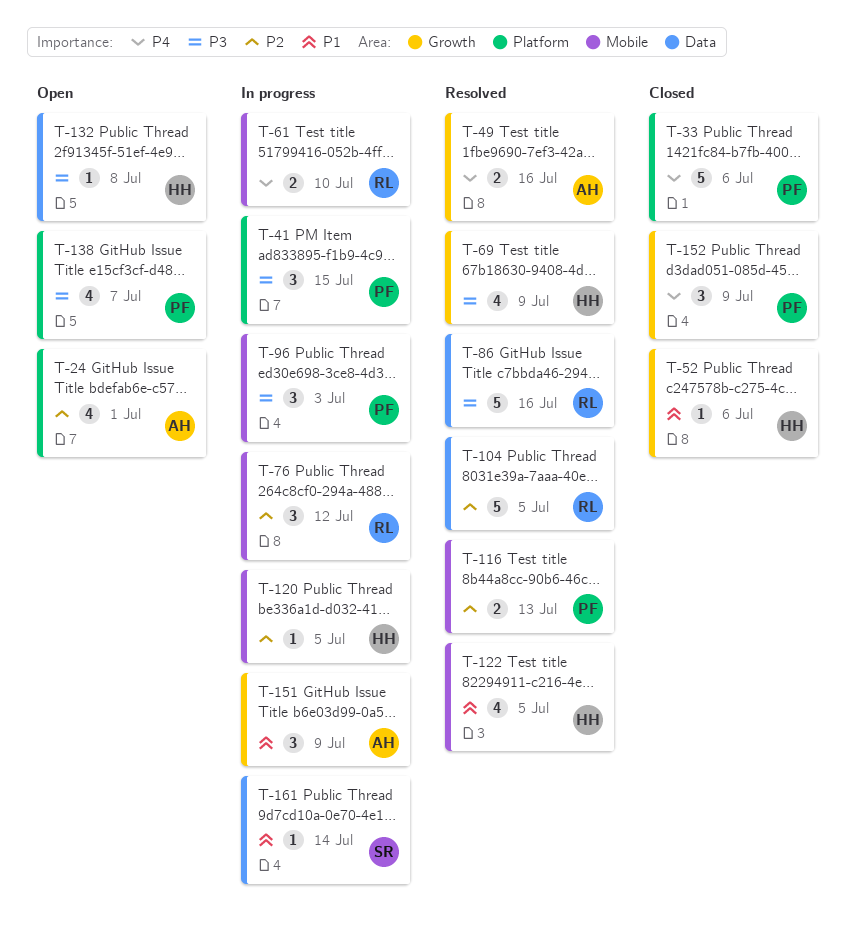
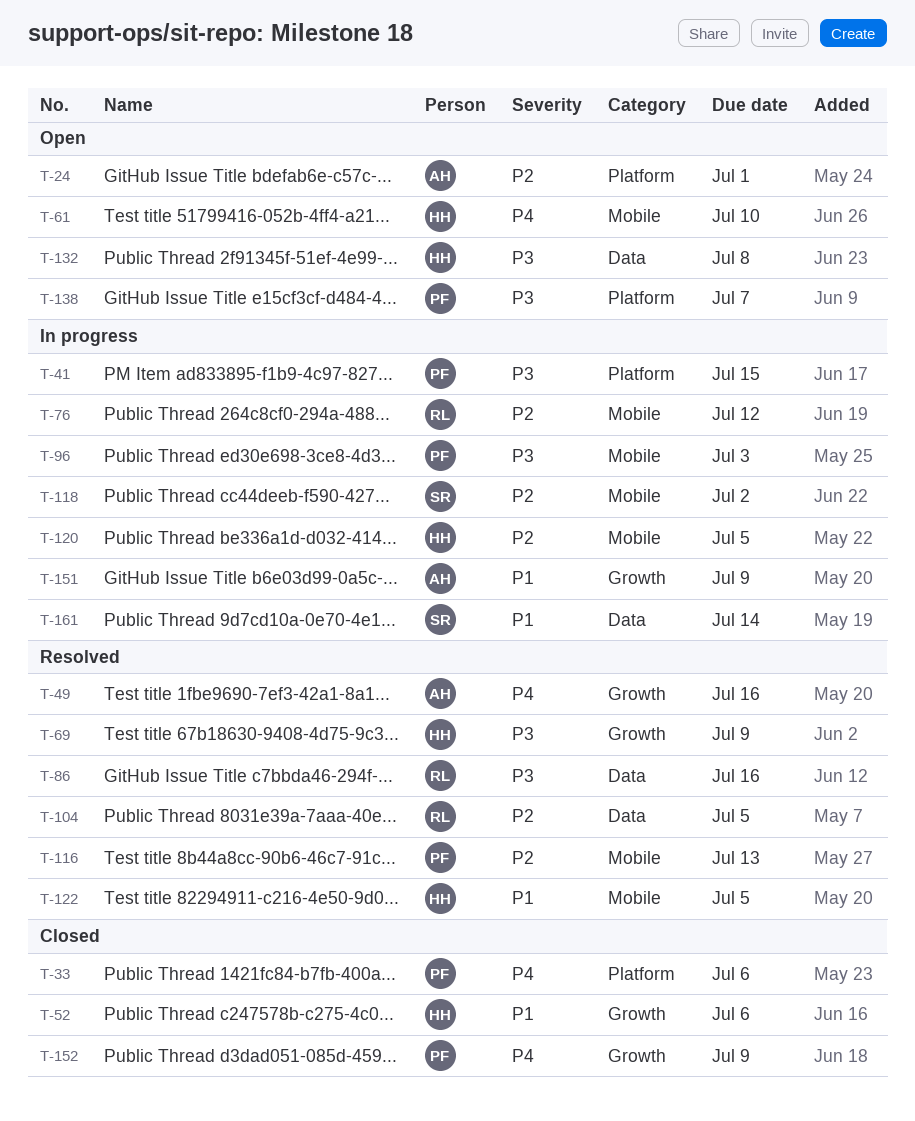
T-61, status: In progress -> Open
T-61, owner: RL -> HH
T-118: none -> present

